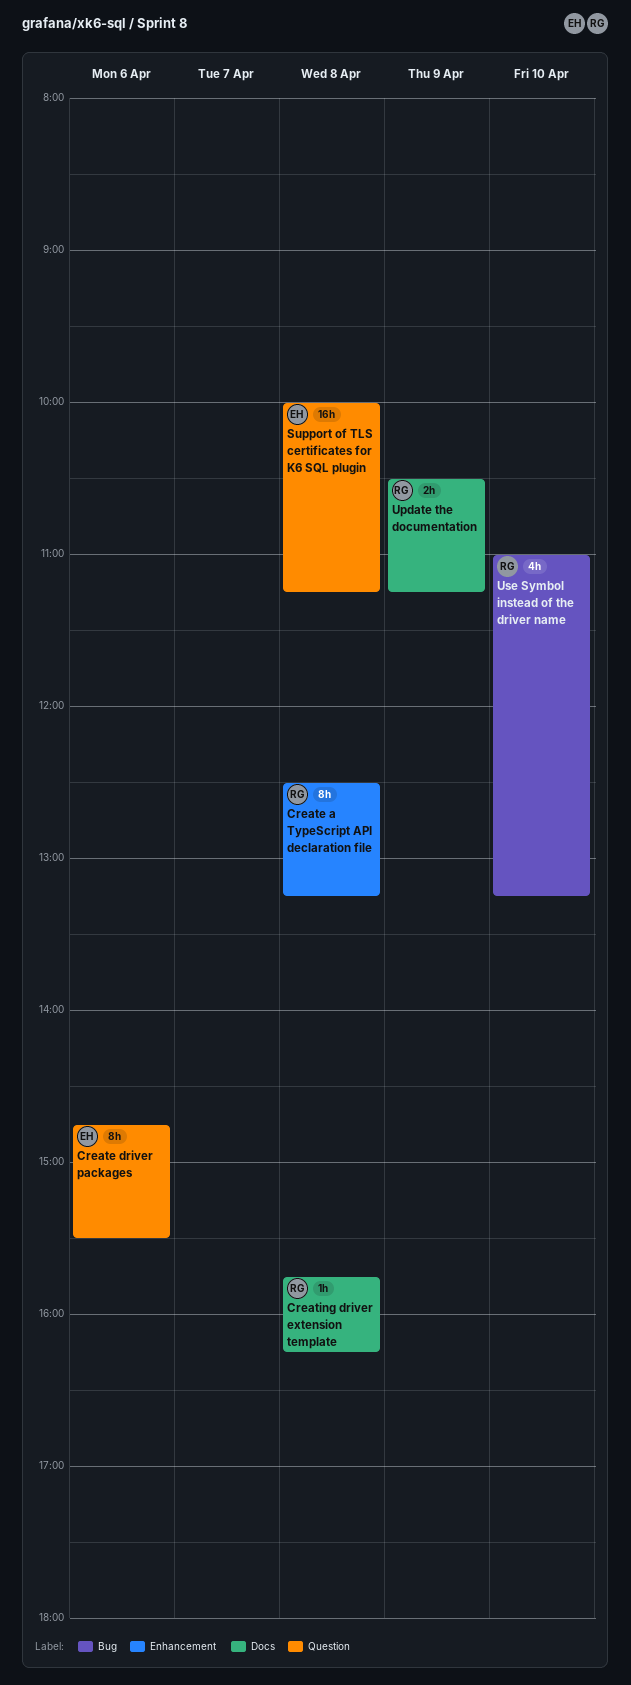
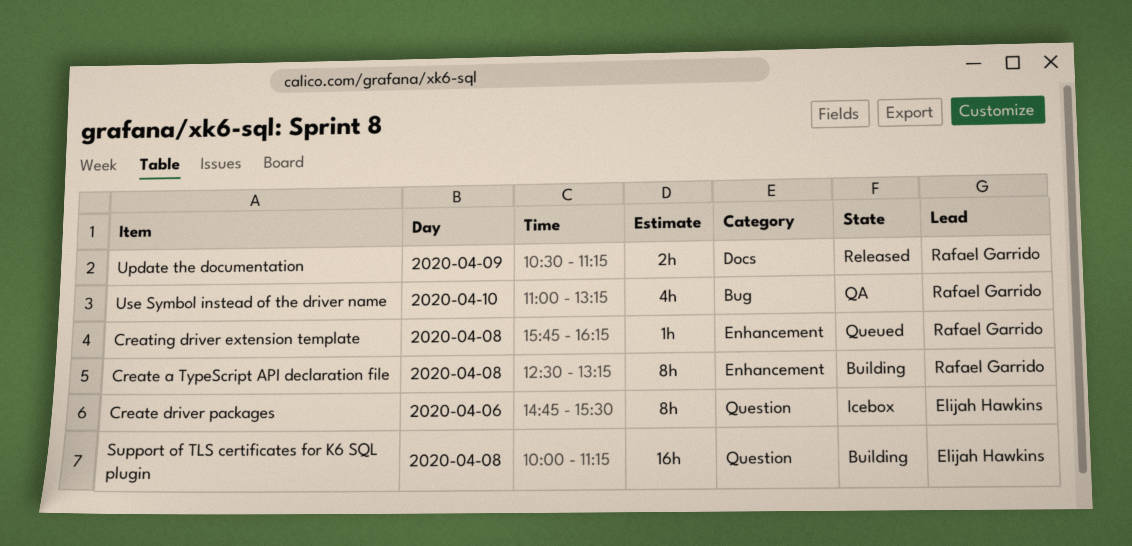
Creating driver extension template, label: Docs -> Enhancement

